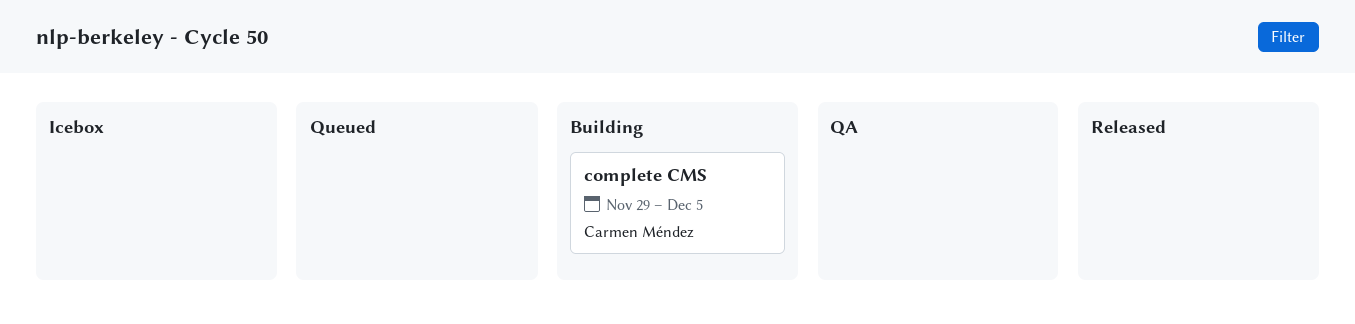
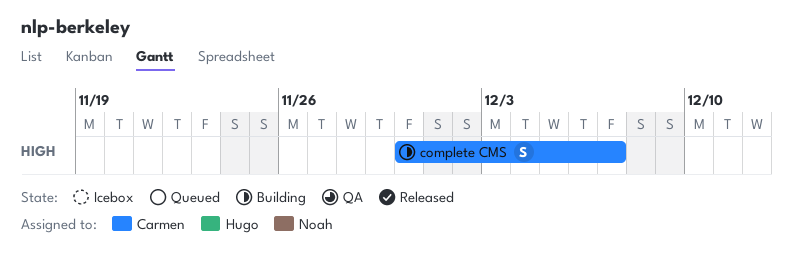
complete CMS, start: Nov 29 -> Nov 30
complete CMS, due: Dec 5 -> Dec 7

